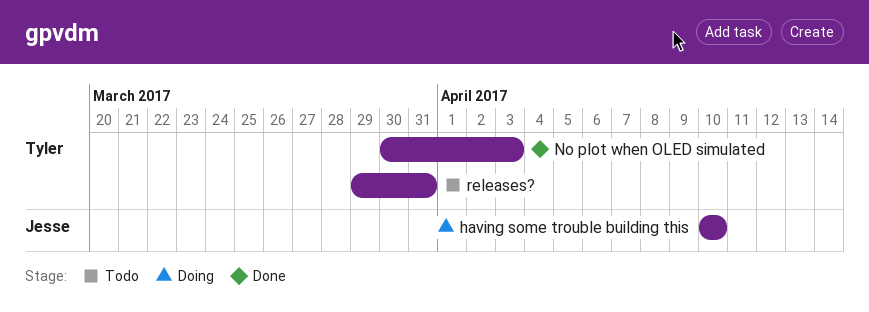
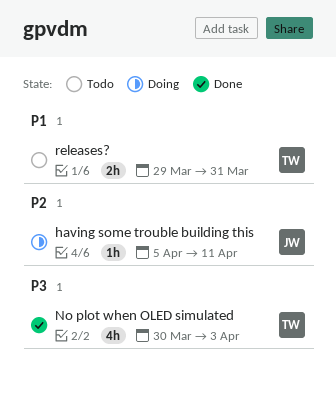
having some trouble building this, start: Apr 10 -> Apr 5
having some trouble building this, due: Apr 10 -> Apr 11

